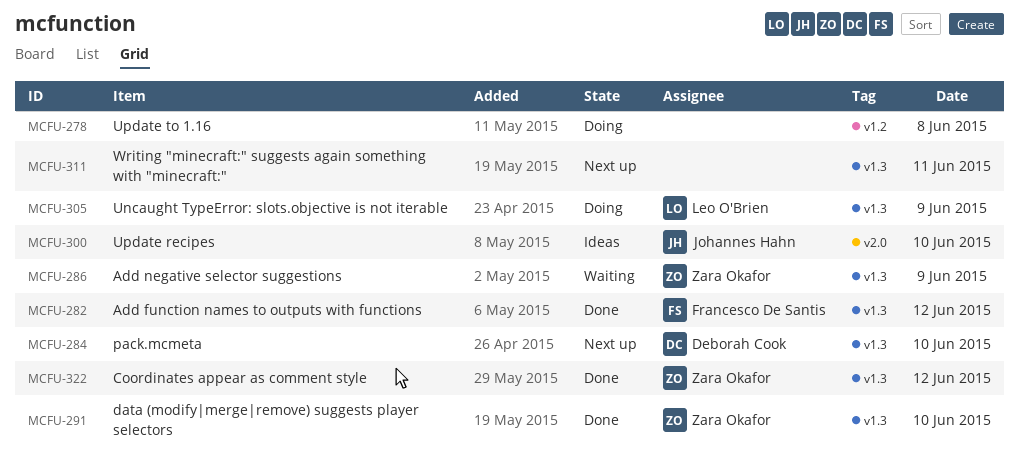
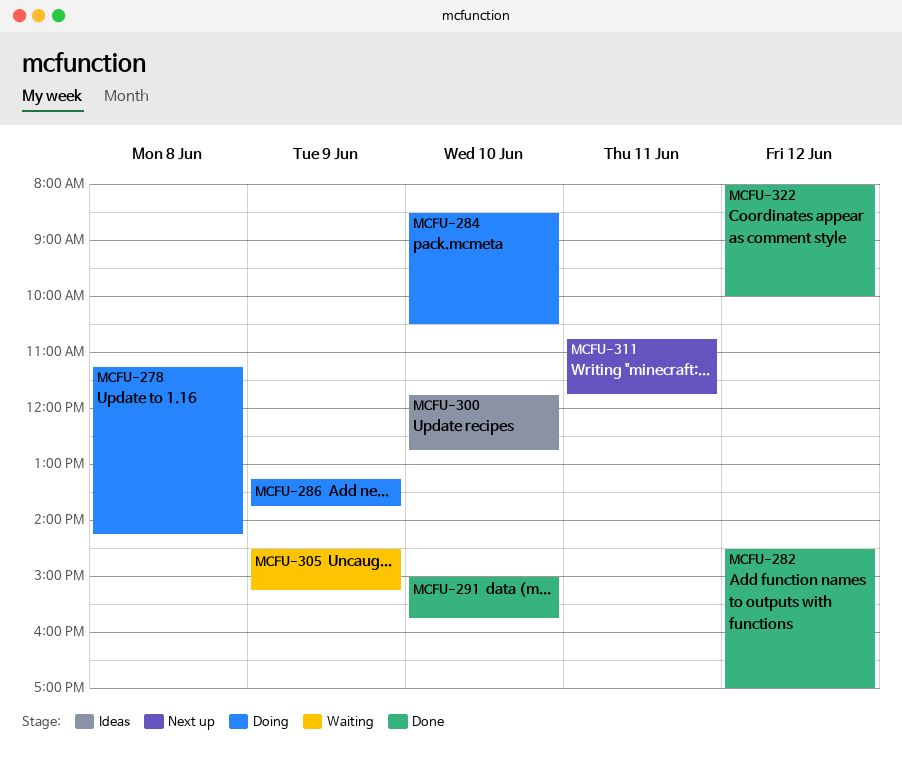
MCFU-284, status: Next up -> Doing
MCFU-286, status: Waiting -> Doing
MCFU-305, status: Doing -> Waiting

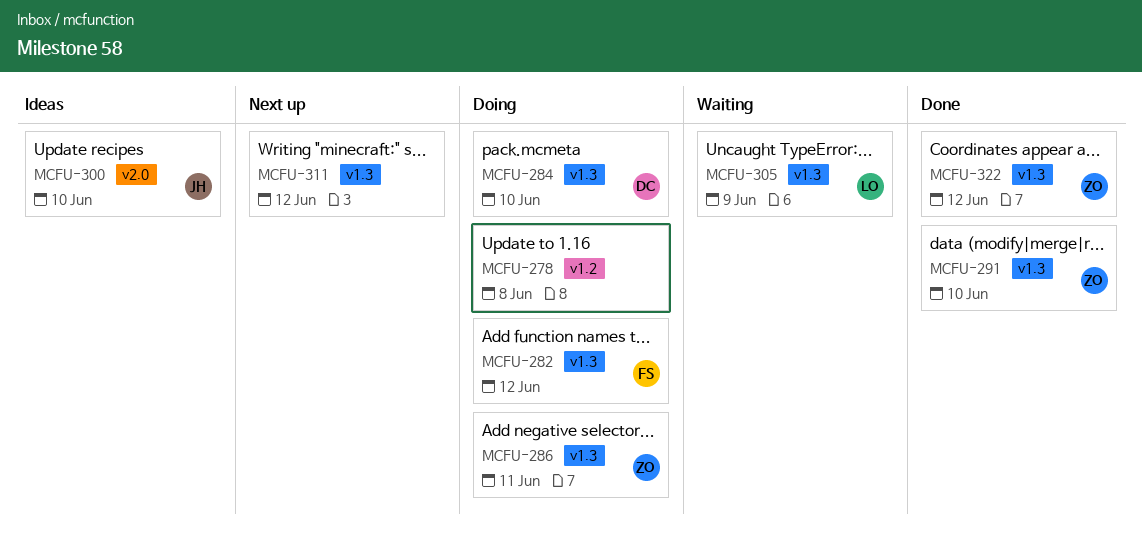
MCFU-282, status: Done -> Doing
MCFU-286, day: Jun 9 -> Jun 11
MCFU-311, day: Jun 11 -> Jun 12

